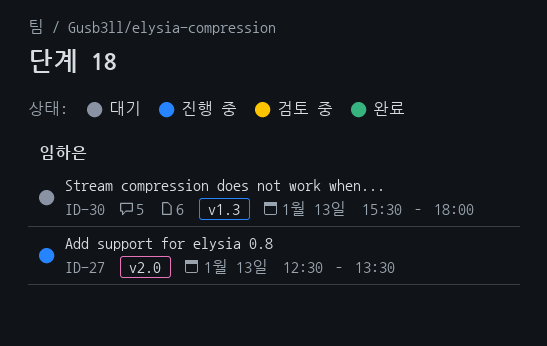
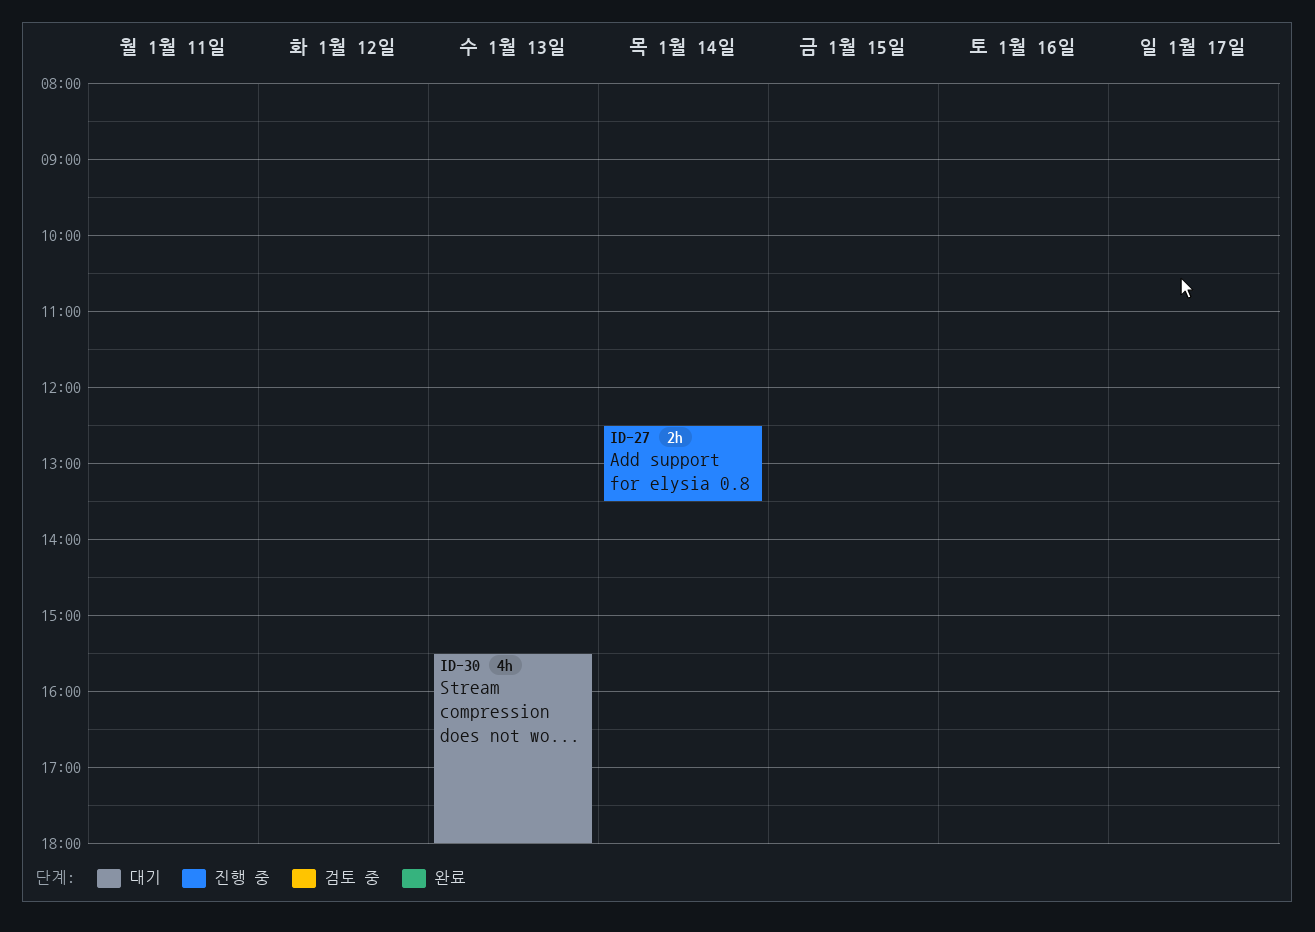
ID-27, day: Jan 13 -> Jan 14

